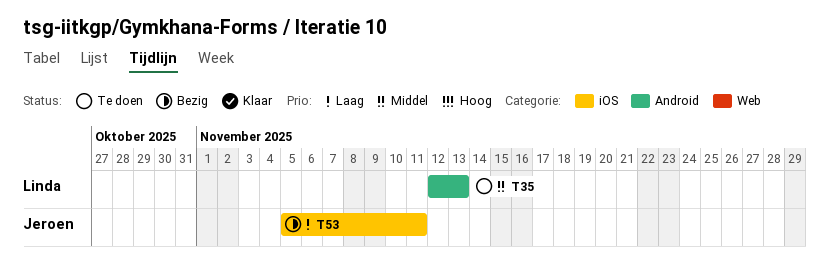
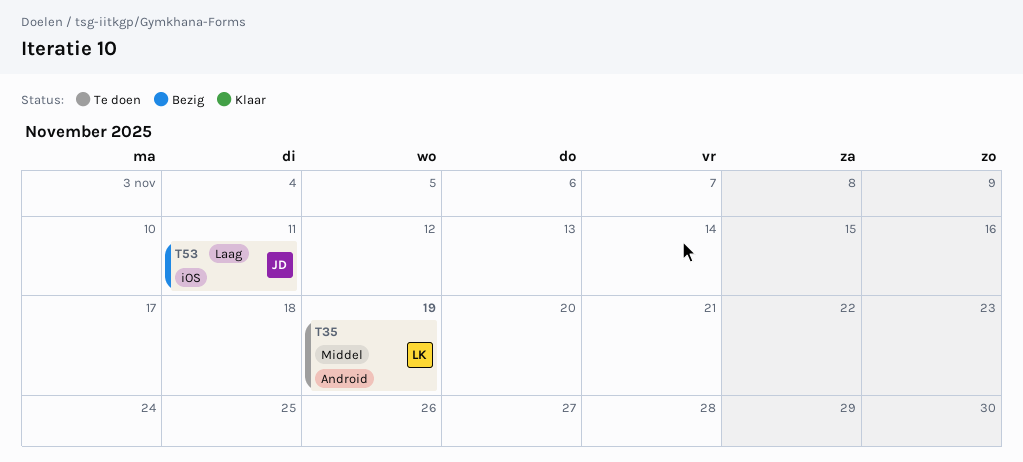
T35, due: Nov 13 -> Nov 19

